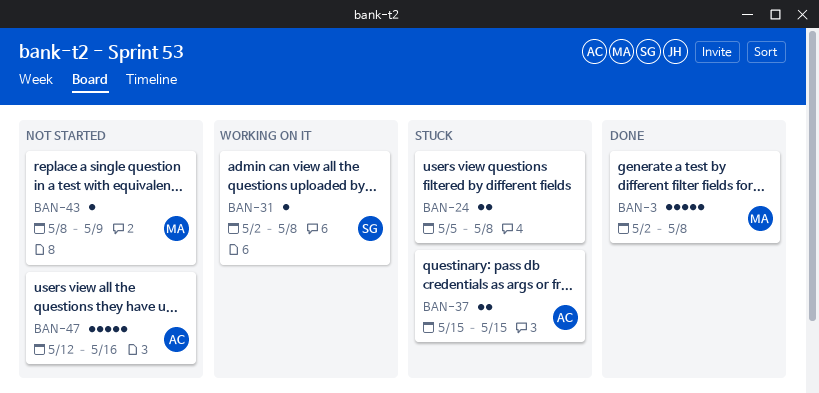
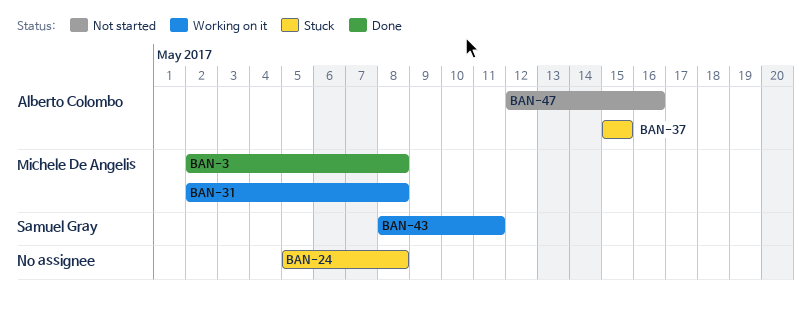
BAN-31, owner: Samuel Gray -> Michele De Angelis
BAN-43, status: Not started -> Working on it
BAN-43, owner: Michele De Angelis -> Samuel Gray
BAN-43, due: May 9 -> May 11

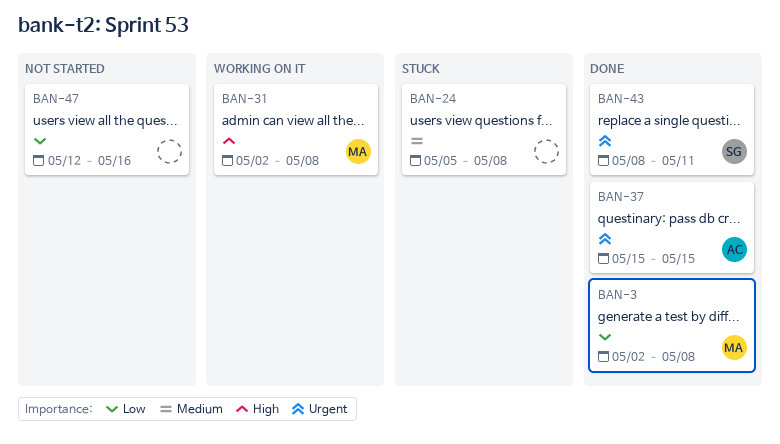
BAN-37, status: Stuck -> Done
BAN-43, status: Working on it -> Done
BAN-47, owner: Alberto Colombo -> none

